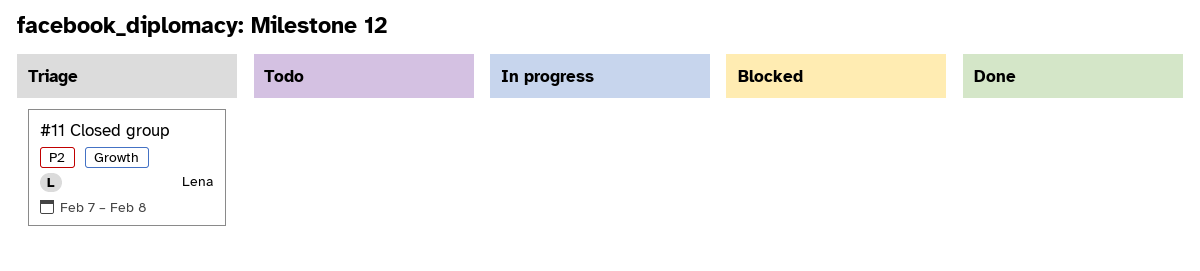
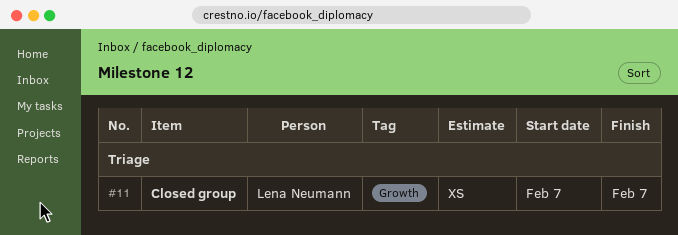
#11, estimate: L -> XS
#11, due: Feb 8 -> Feb 7

